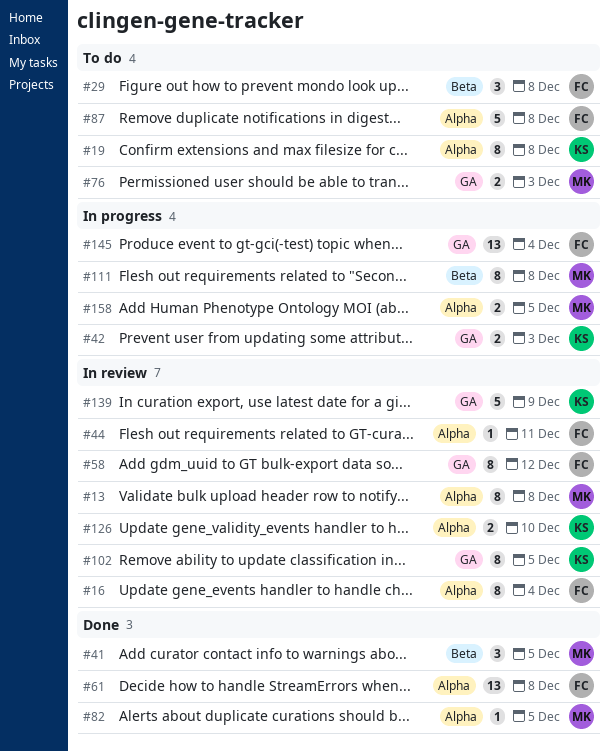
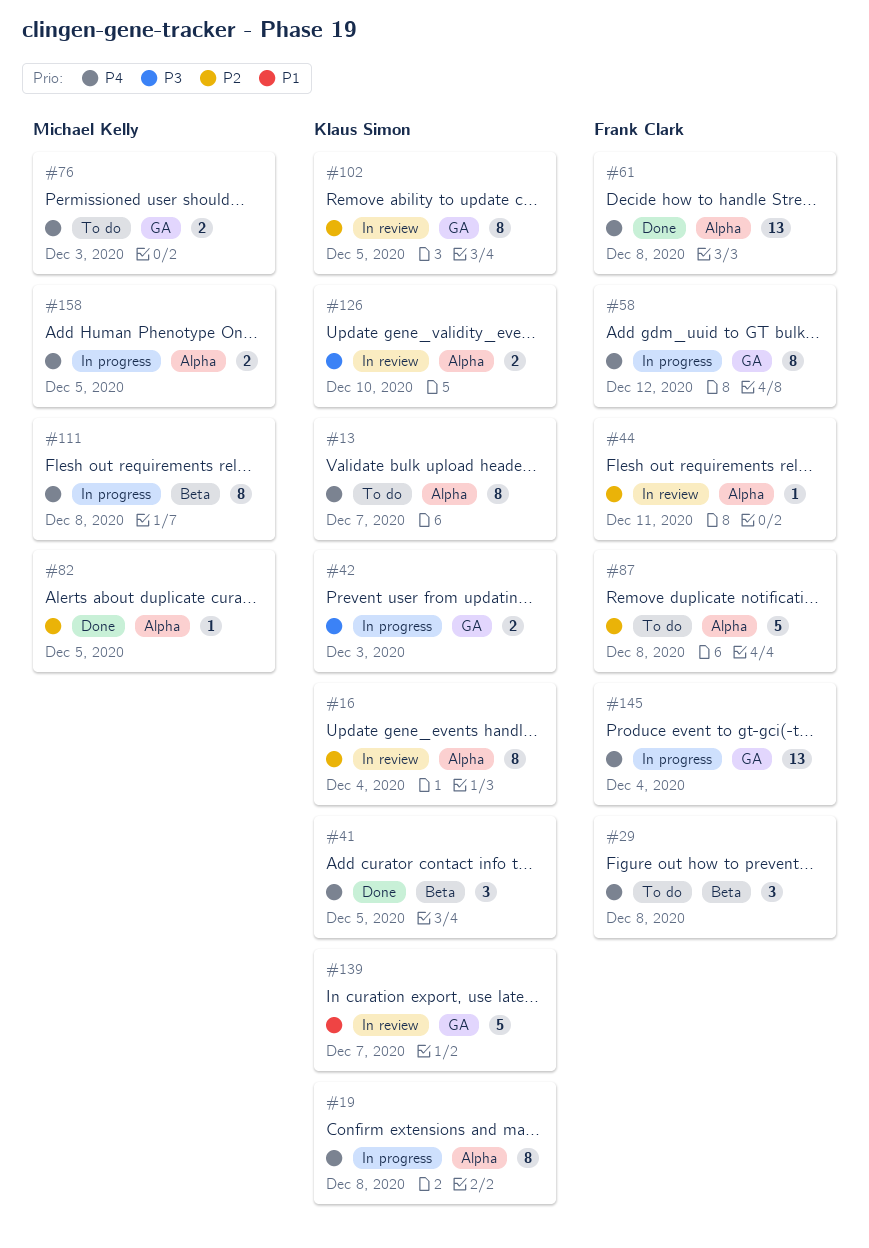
#13, status: In review -> To do
#13, owner: Michael Kelly -> Klaus Simon
#13, due: Dec 8 -> Dec 7
#16, owner: Frank Clark -> Klaus Simon
#19, status: To do -> In progress
#41, owner: Michael Kelly -> Klaus Simon
#58, status: In review -> In progress
#139, due: Dec 9 -> Dec 7

